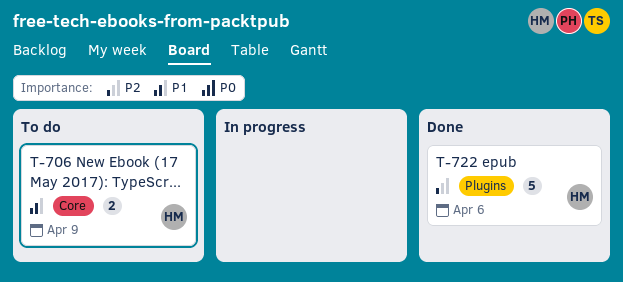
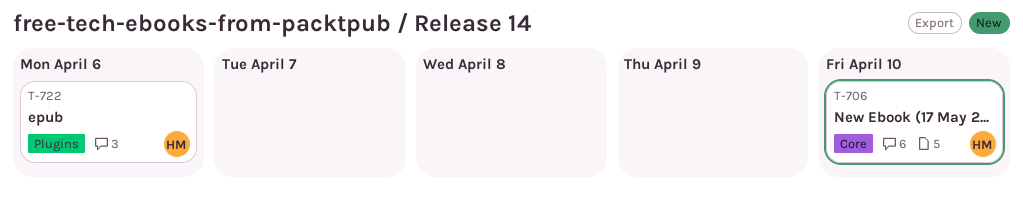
T-706, due: Apr 9 -> Apr 10

